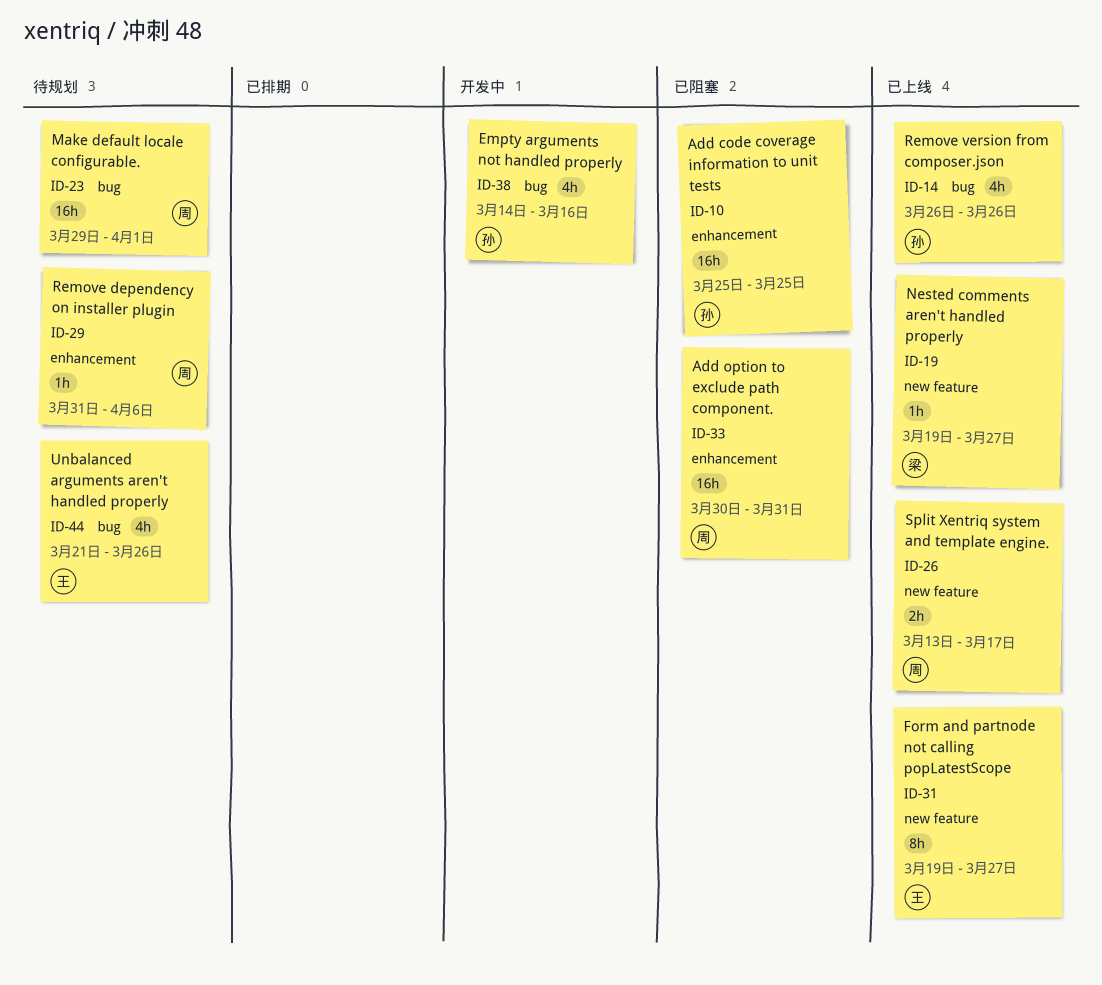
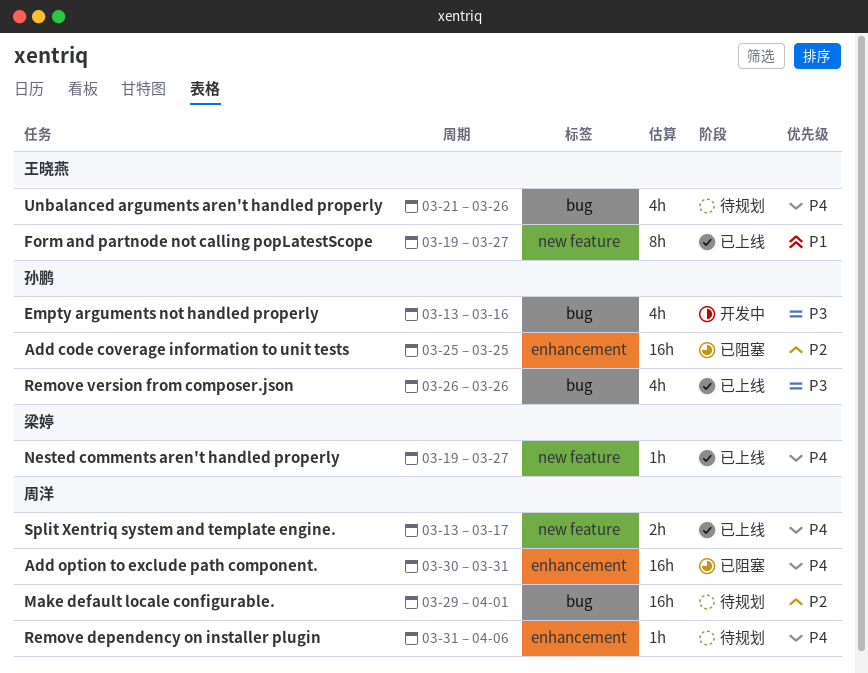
Empty arguments not handled properly, start: Mar 14 -> Mar 13

